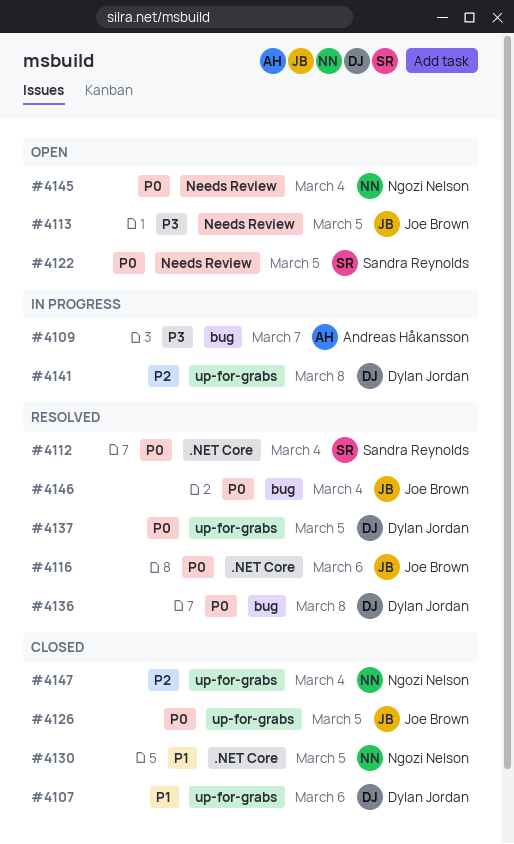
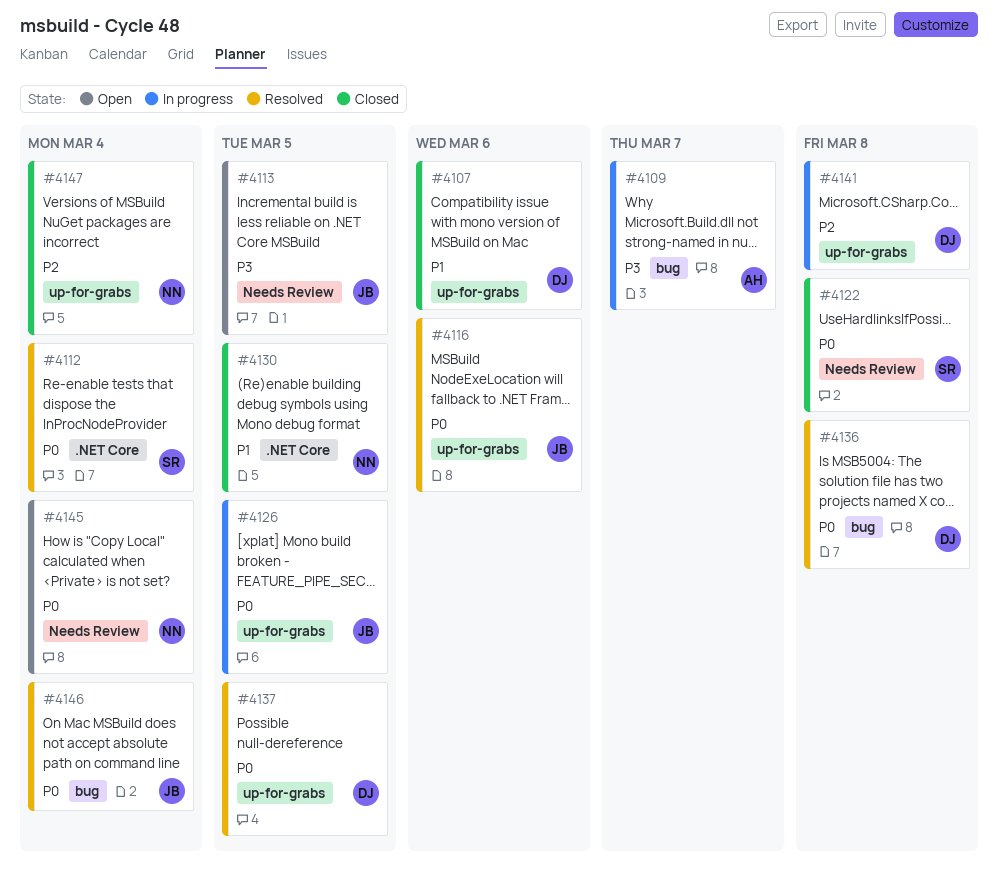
#4116, label: .NET Core -> up-for-grabs
#4122, status: Open -> Closed
#4122, due: Mar 5 -> Mar 8
#4126, status: Closed -> In progress

